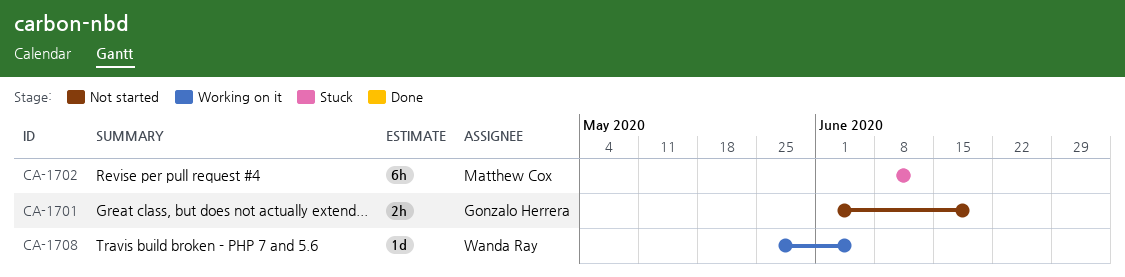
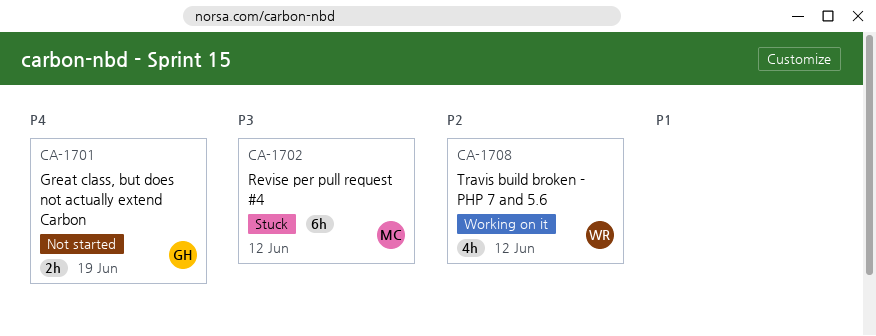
CA-1708, estimate: 1d -> 4h
CA-1708, due: Jun 5 -> Jun 12

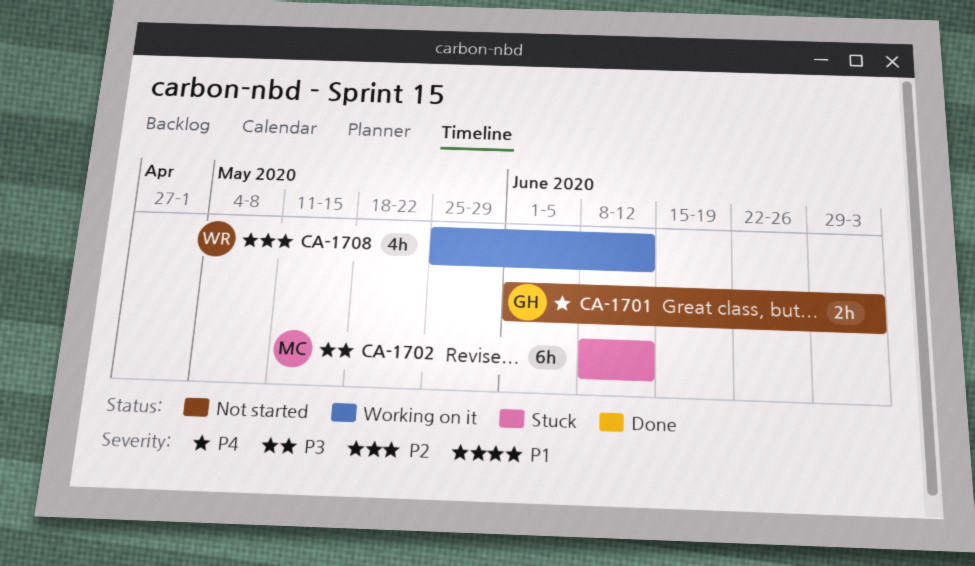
CA-1701, due: Jun 19 -> Jul 3

